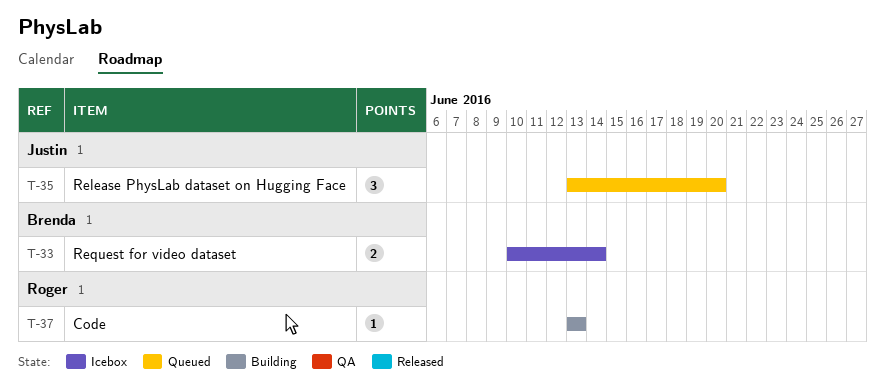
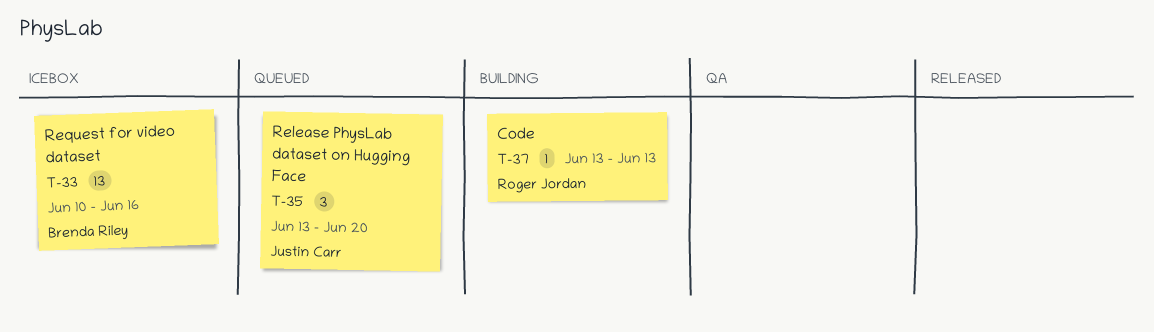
T-33, estimate: 2 -> 13
T-33, due: Jun 14 -> Jun 16

